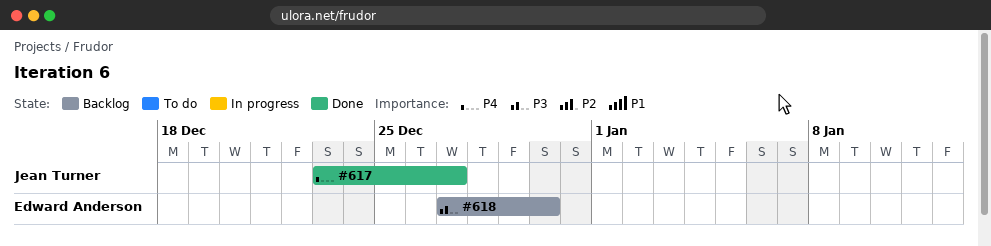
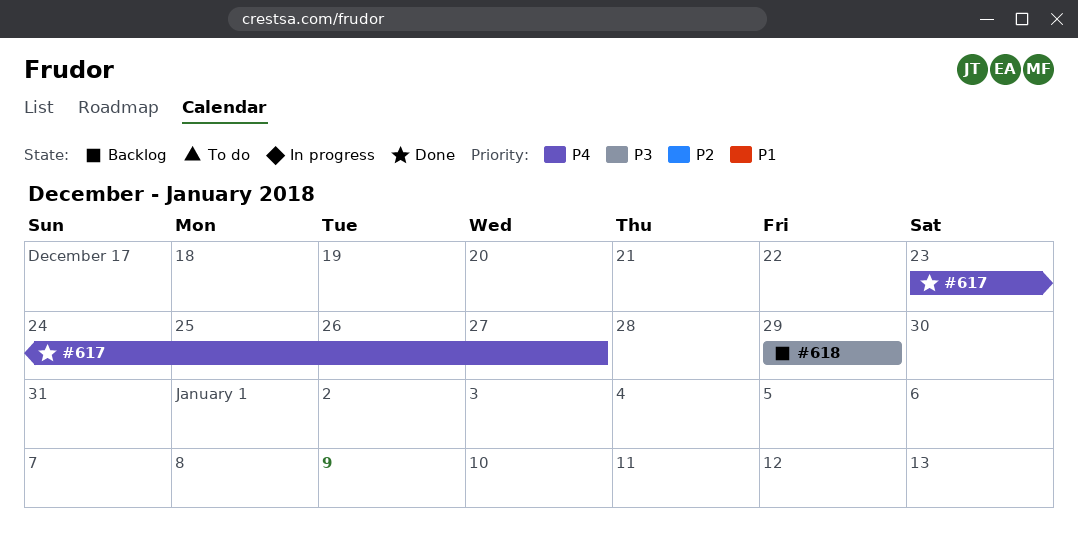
#618, start: Dec 27 -> Dec 29
#618, due: Dec 30 -> Dec 29

